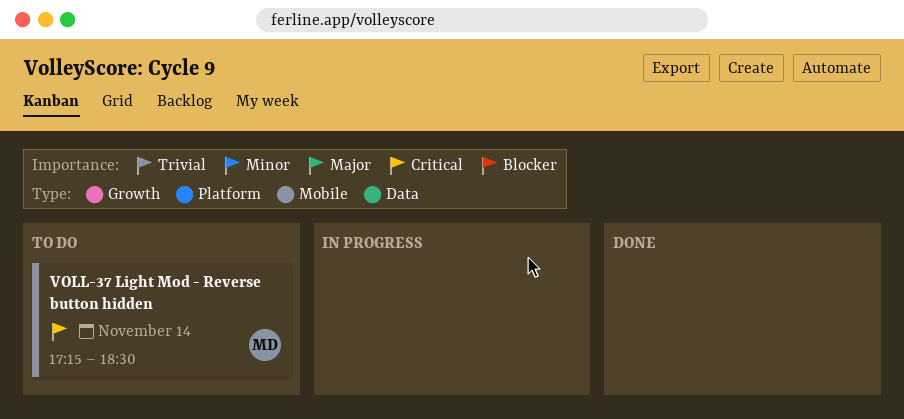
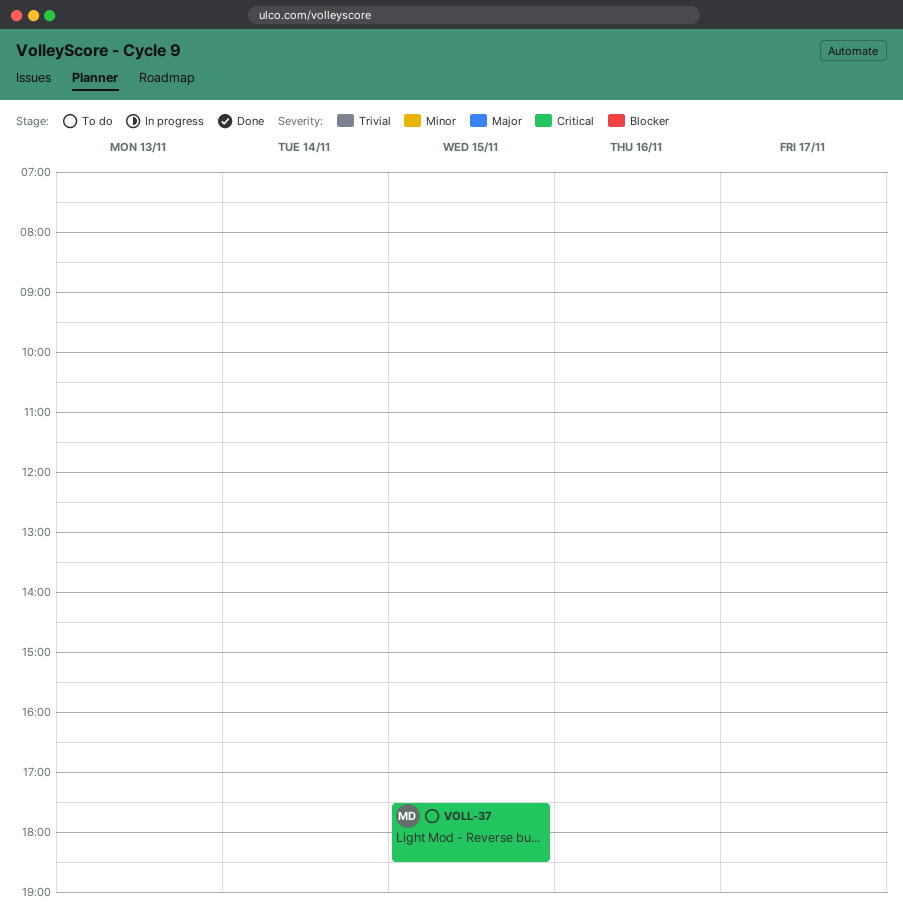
VOLL-37, day: Nov 14 -> Nov 15
VOLL-37, begins: 17:15 -> 17:30

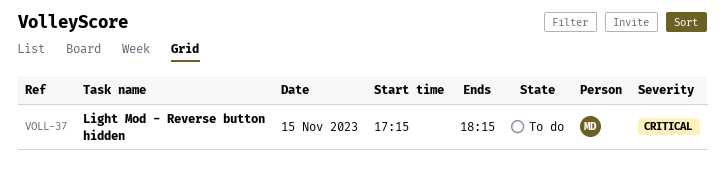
VOLL-37, begins: 17:30 -> 17:15
VOLL-37, ends: 18:30 -> 18:15

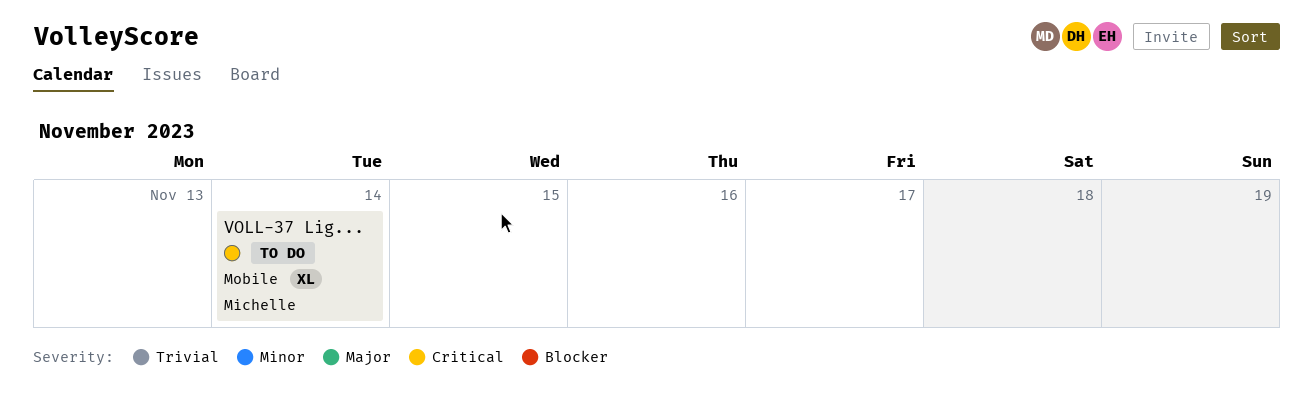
VOLL-37, day: Nov 15 -> Nov 14

